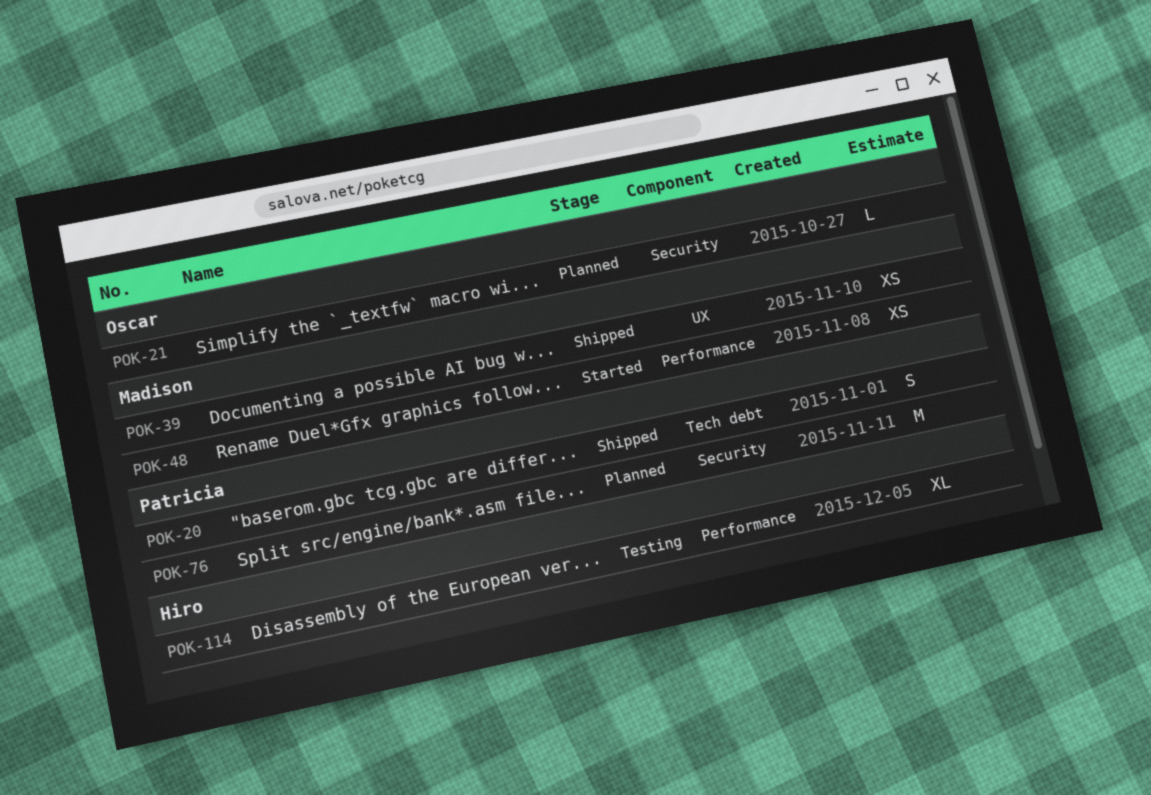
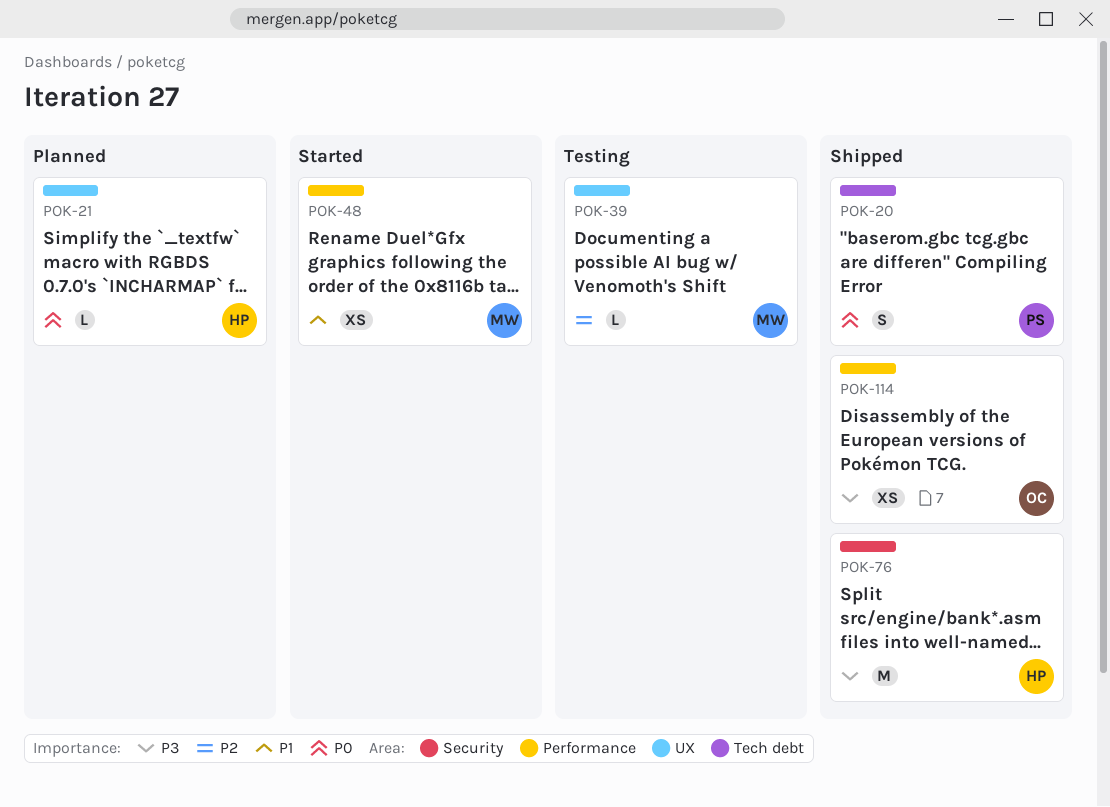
POK-21, owner: Oscar -> Hiro
POK-21, label: Security -> UX
POK-39, status: Shipped -> Testing
POK-39, estimate: XS -> L
POK-76, status: Planned -> Shipped
POK-76, owner: Patricia -> Hiro
POK-114, status: Testing -> Shipped
POK-114, owner: Hiro -> Oscar
POK-114, estimate: XL -> XS

